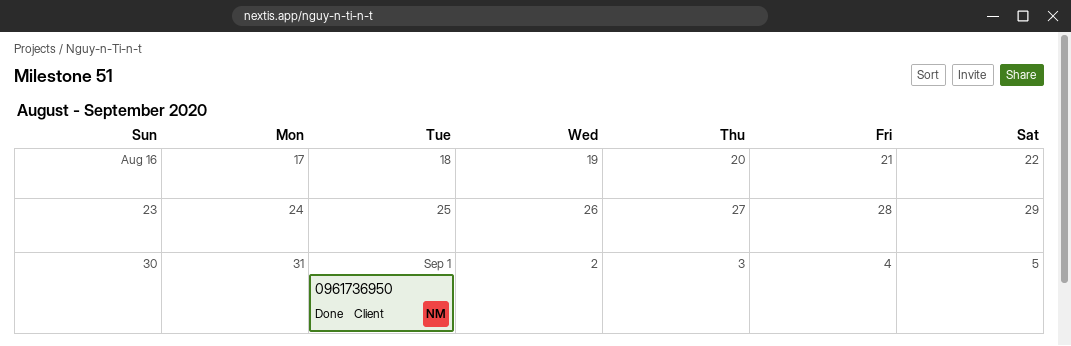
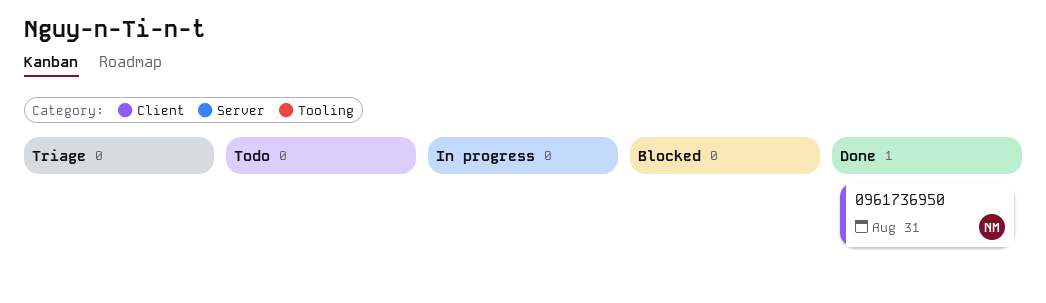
0961736950, due: Sep 1 -> Aug 31

